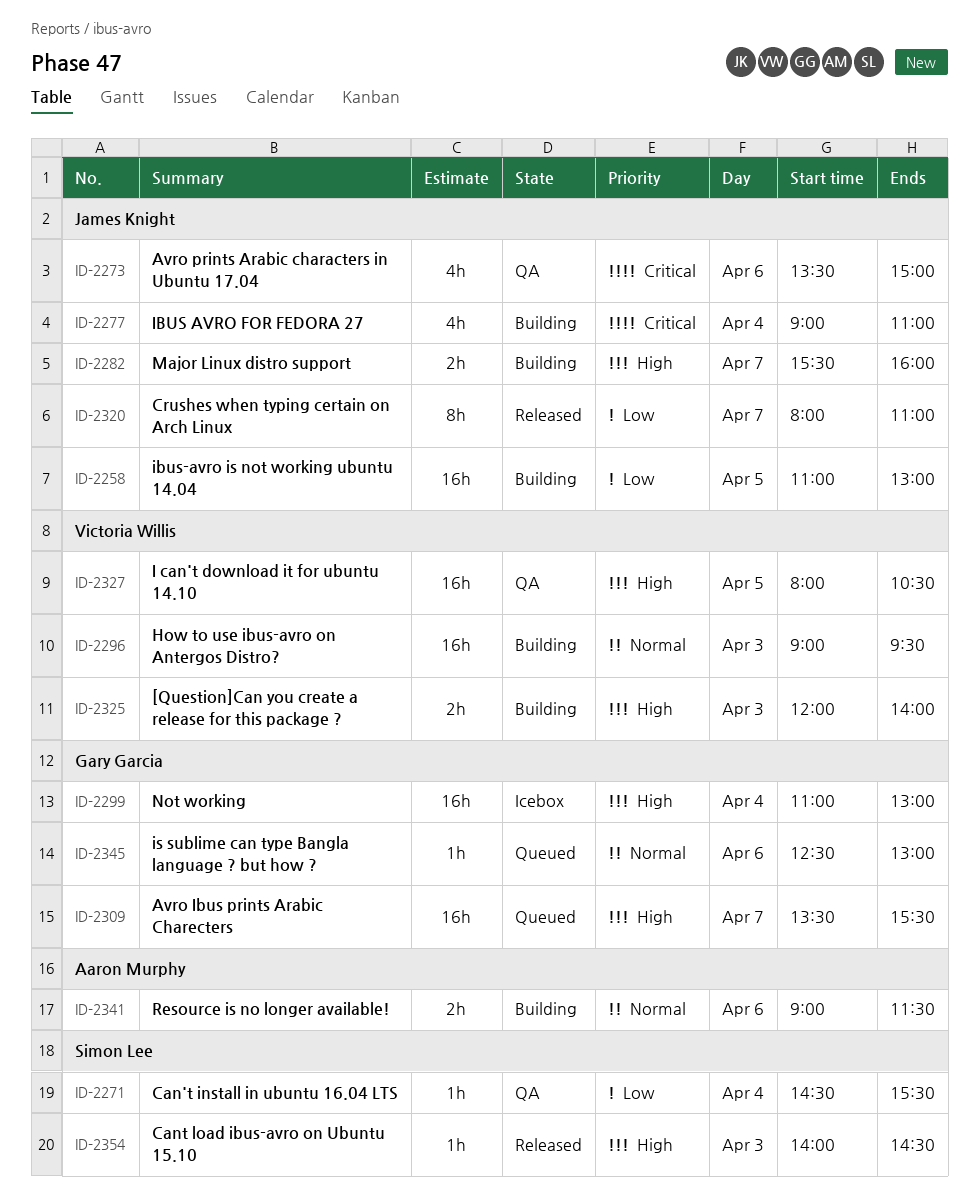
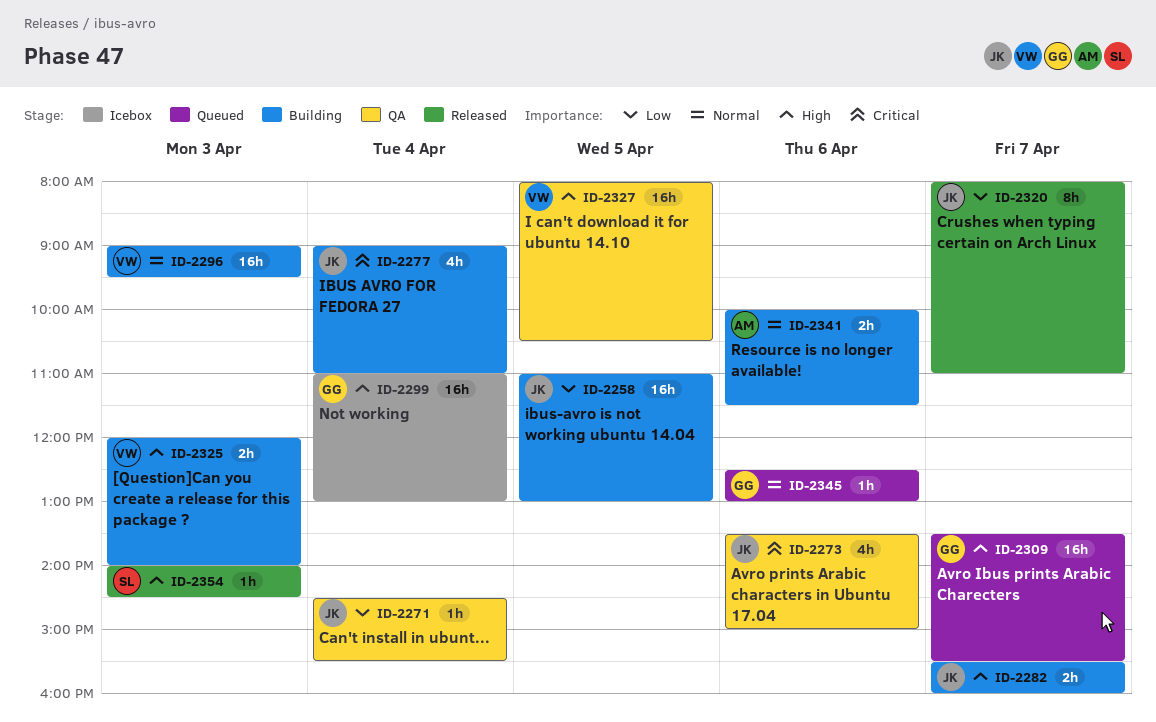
ID-2271, owner: Simon Lee -> James Knight
ID-2341, begins: 09:00 -> 10:00

